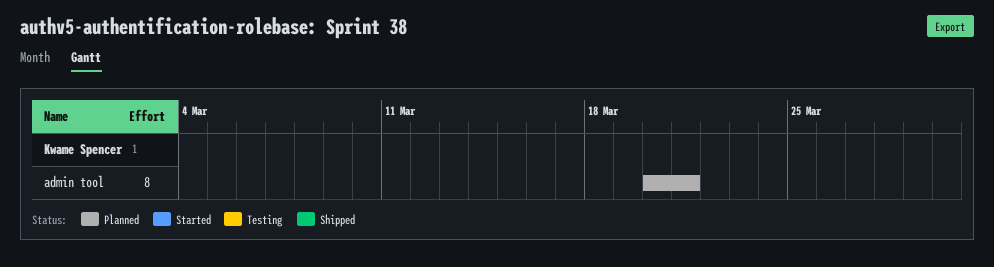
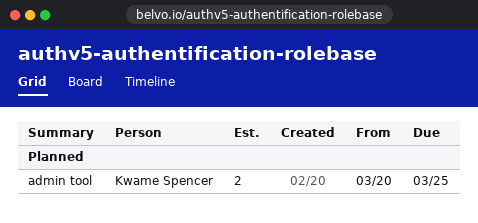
admin tool, estimate: 8 -> 2
admin tool, due: Mar 21 -> Mar 25

